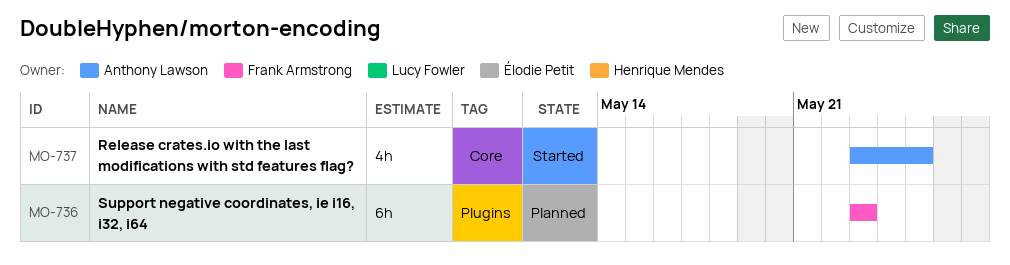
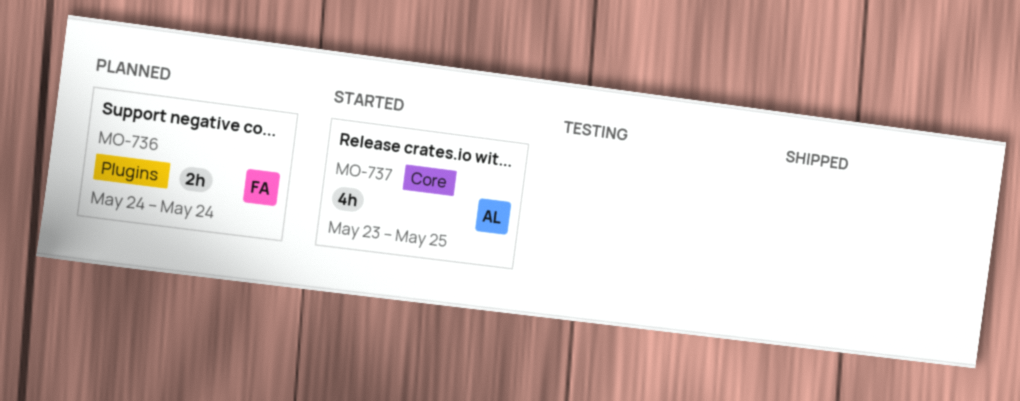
MO-736, estimate: 6h -> 2h
MO-736, start: May 23 -> May 24
MO-736, due: May 23 -> May 24

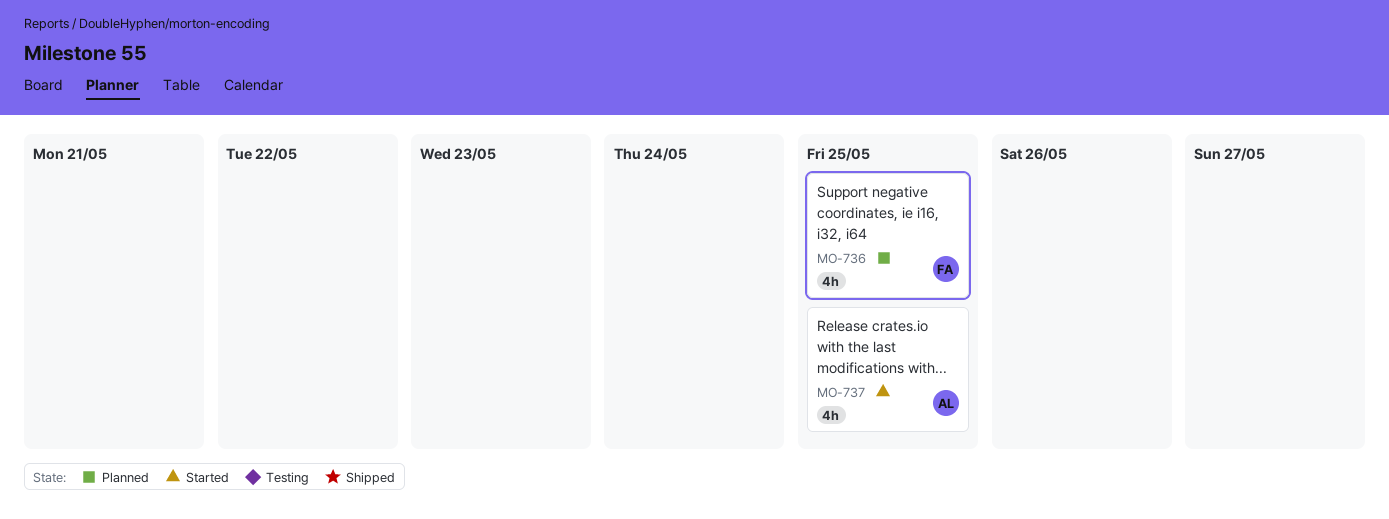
MO-736, estimate: 2h -> 4h
MO-736, due: May 24 -> May 25

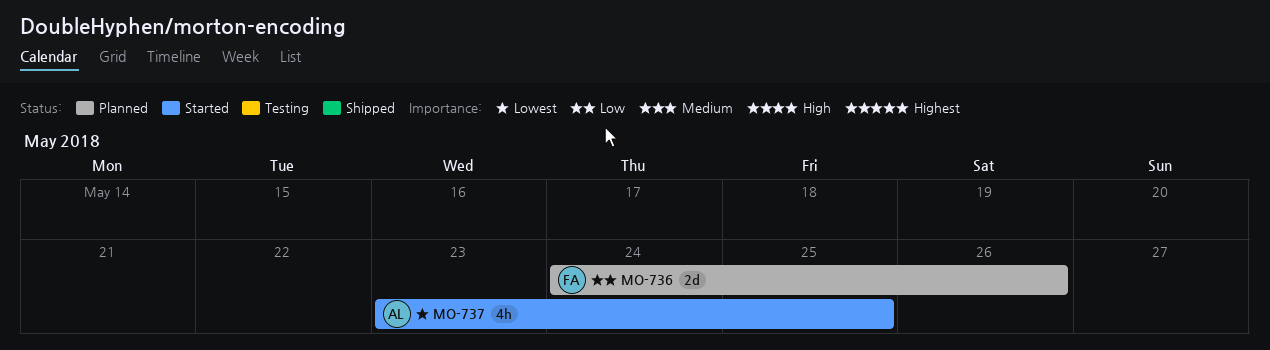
MO-736, estimate: 4h -> 2d
MO-736, due: May 25 -> May 26

